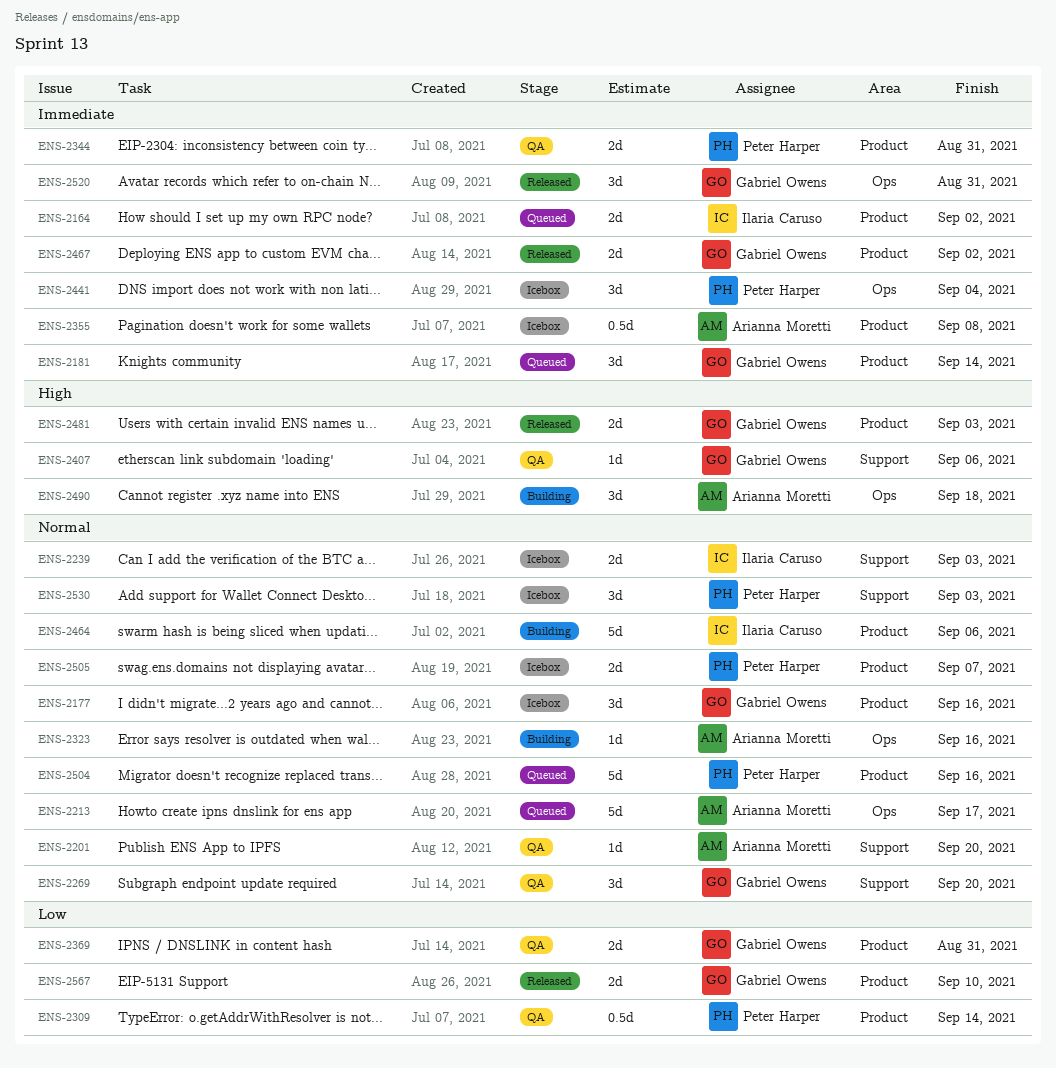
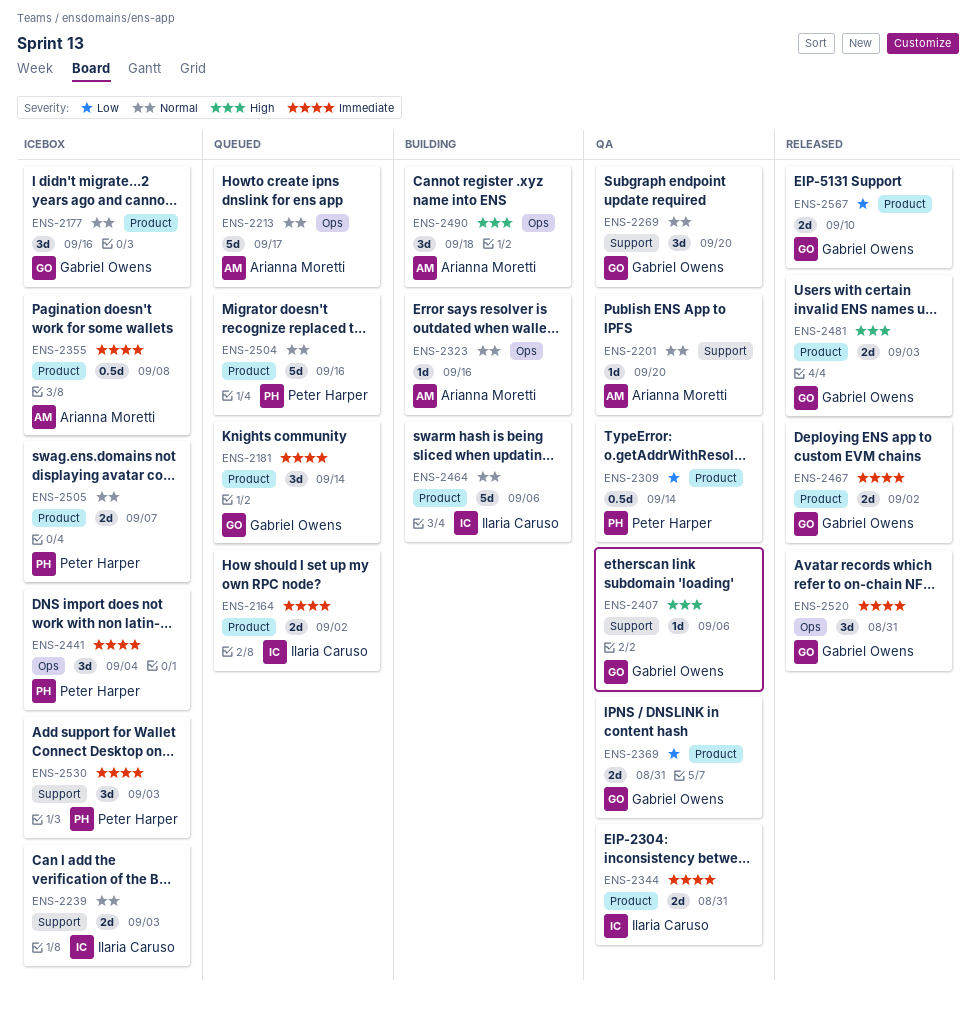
ENS-2344, owner: Peter Harper -> Ilaria Caruso
ENS-2530, priority: Normal -> Immediate

